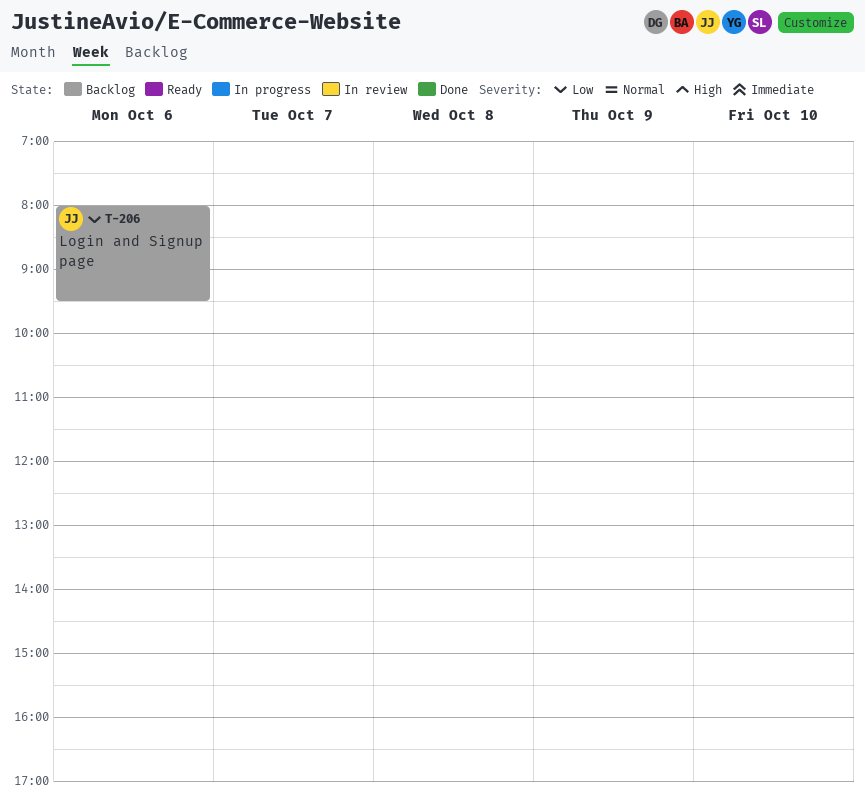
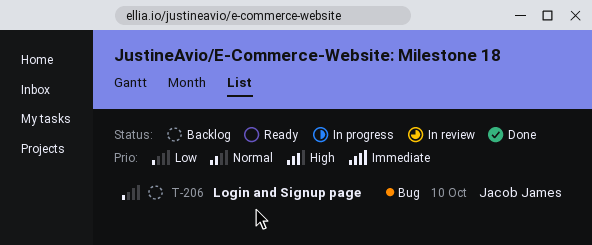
T-206, day: Oct 6 -> Oct 10

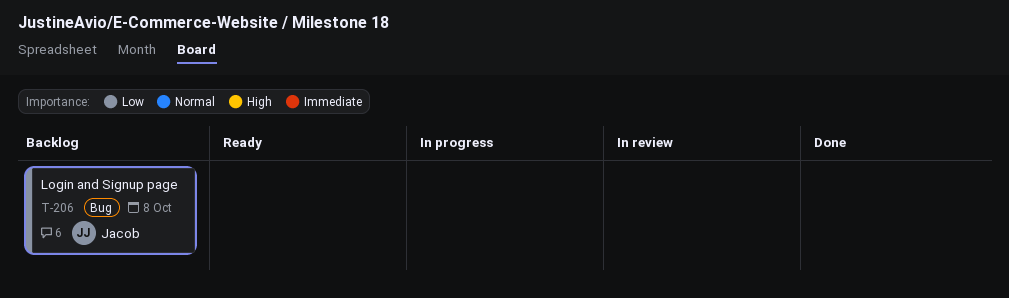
T-206, day: Oct 10 -> Oct 8

